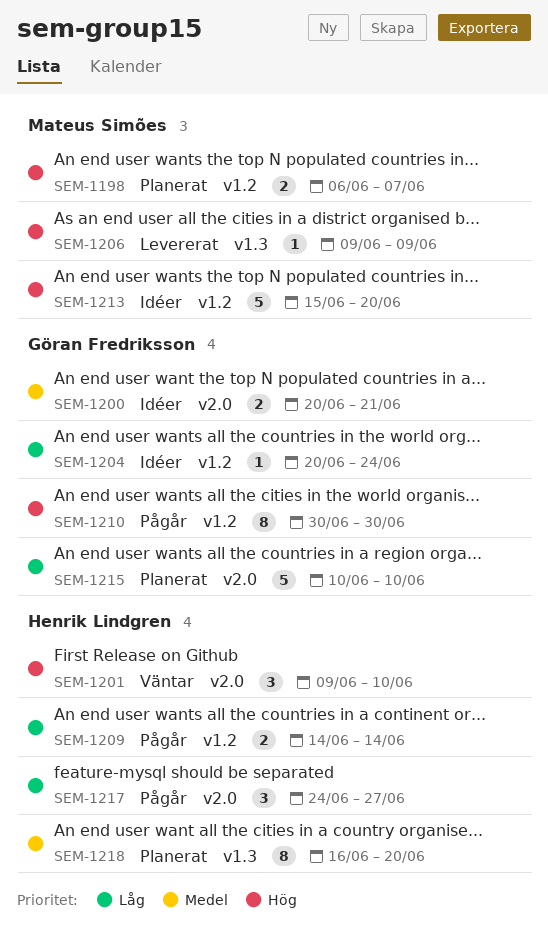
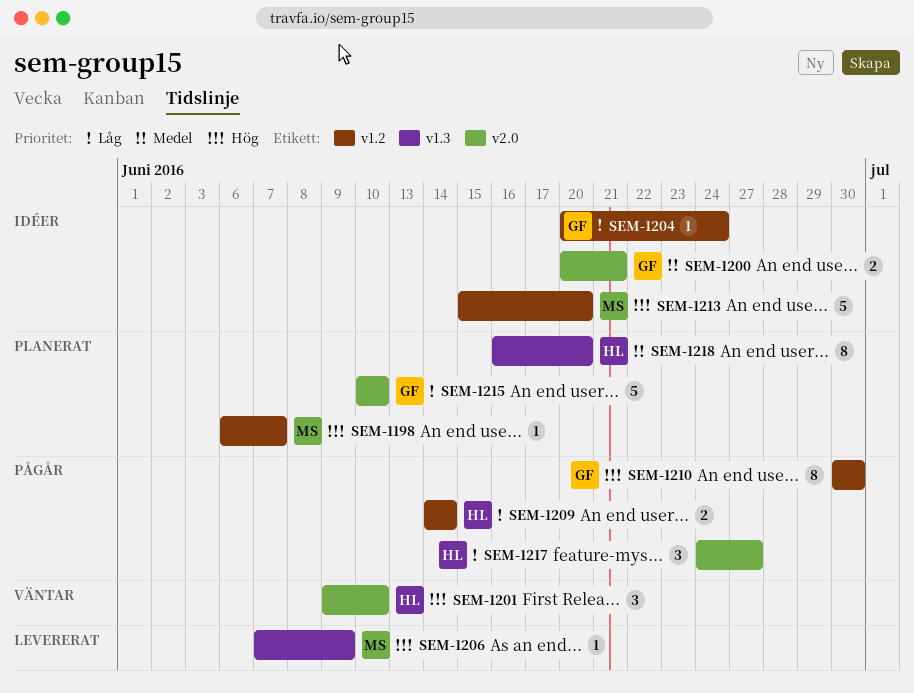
SEM-1198, estimate: 2 -> 1
SEM-1206, start: Jun 9 -> Jun 7

